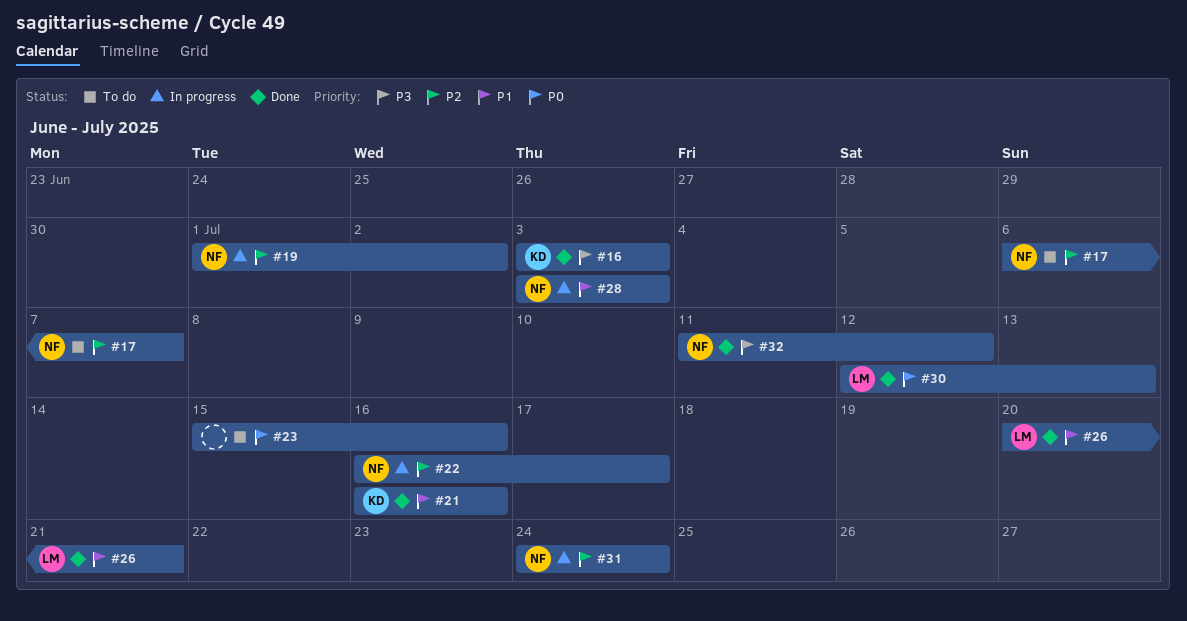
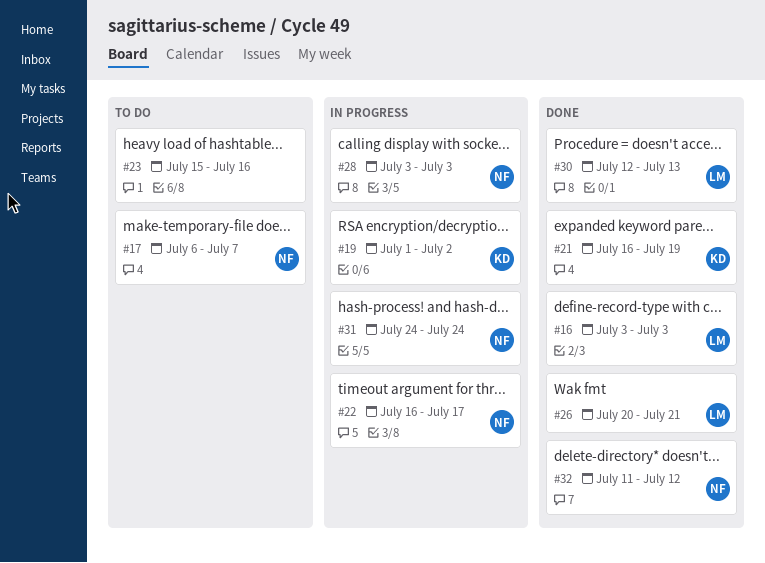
#16, owner: KD -> LM
#19, owner: NF -> KD
#21, due: Jul 16 -> Jul 19

